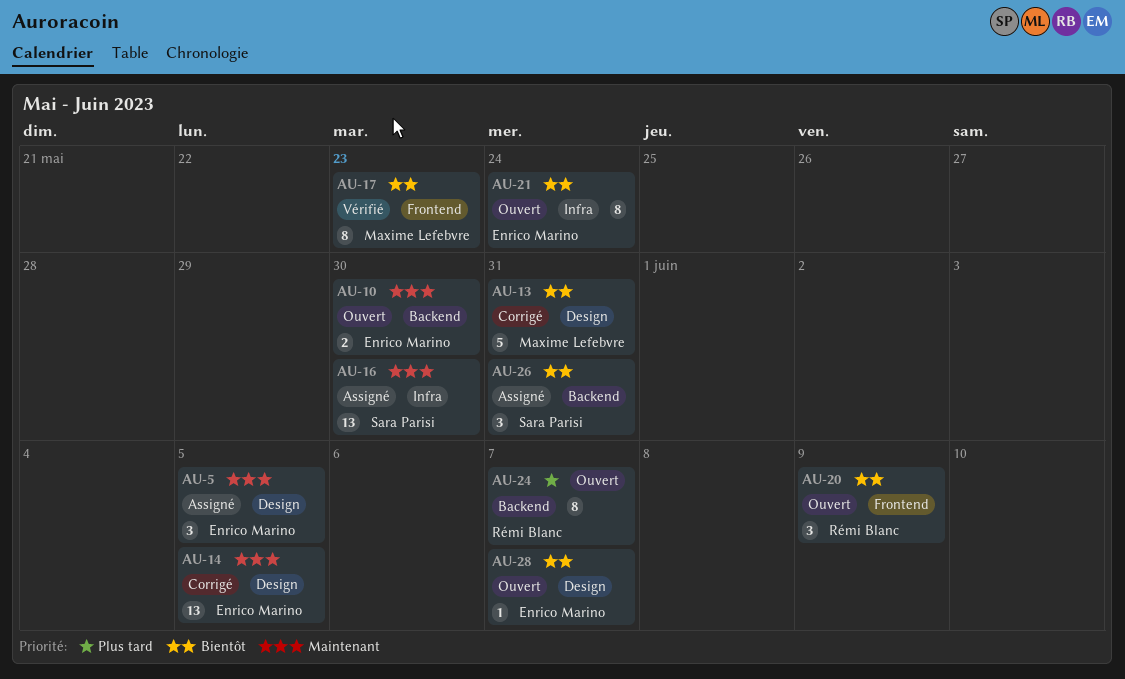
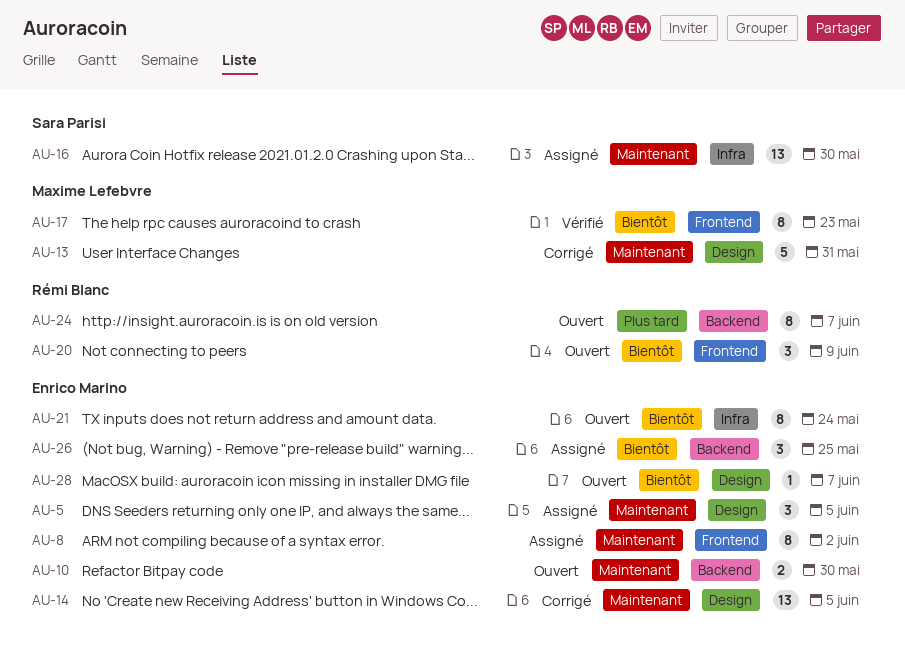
AU-8: none -> present
AU-13, priority: Bientôt -> Maintenant
AU-26, owner: Sara Parisi -> Enrico Marino
AU-26, due: May 31 -> May 25

